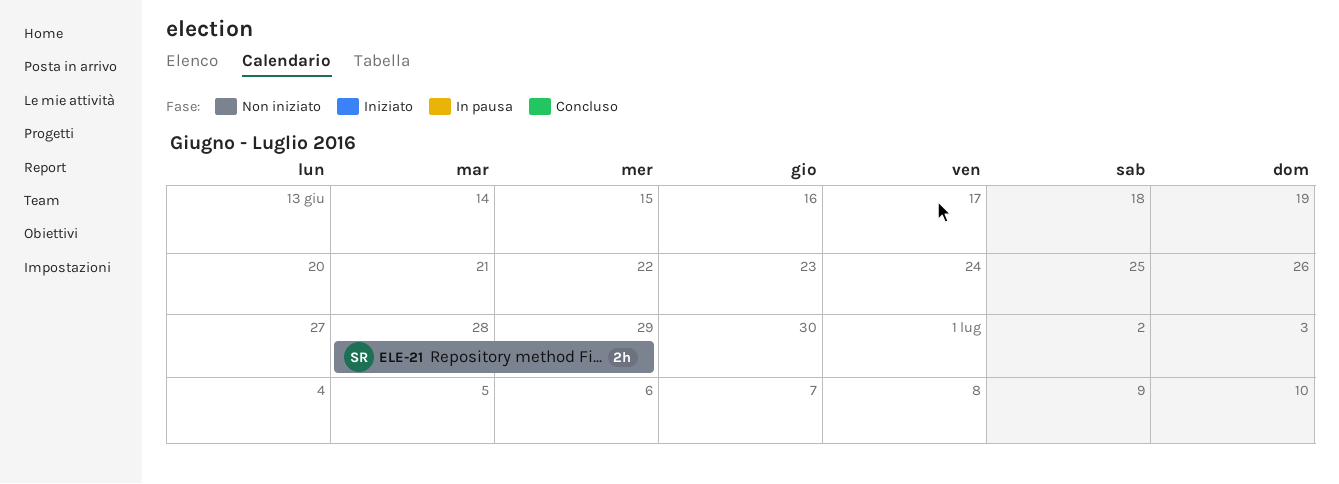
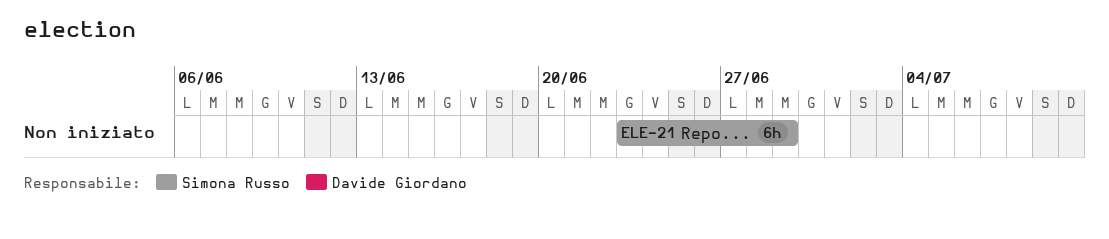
ELE-21, estimate: 2h -> 6h
ELE-21, start: Jun 28 -> Jun 23

